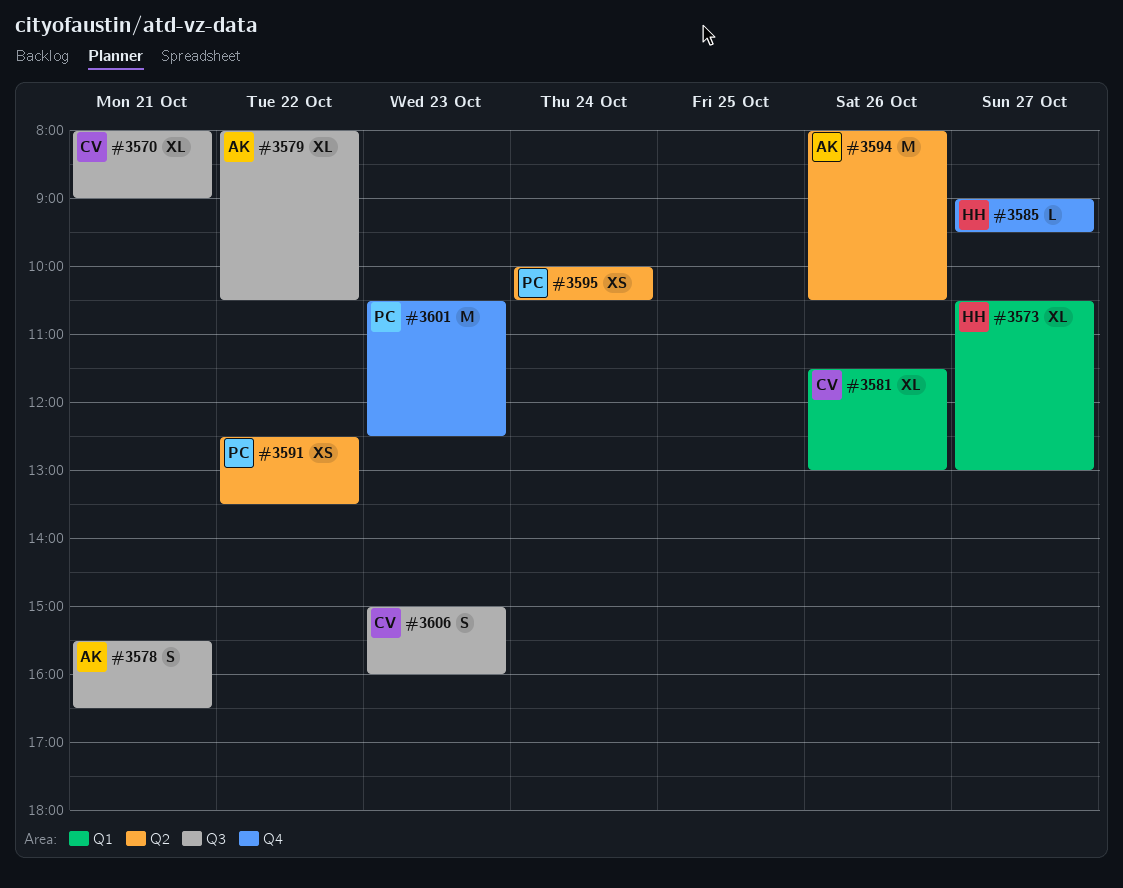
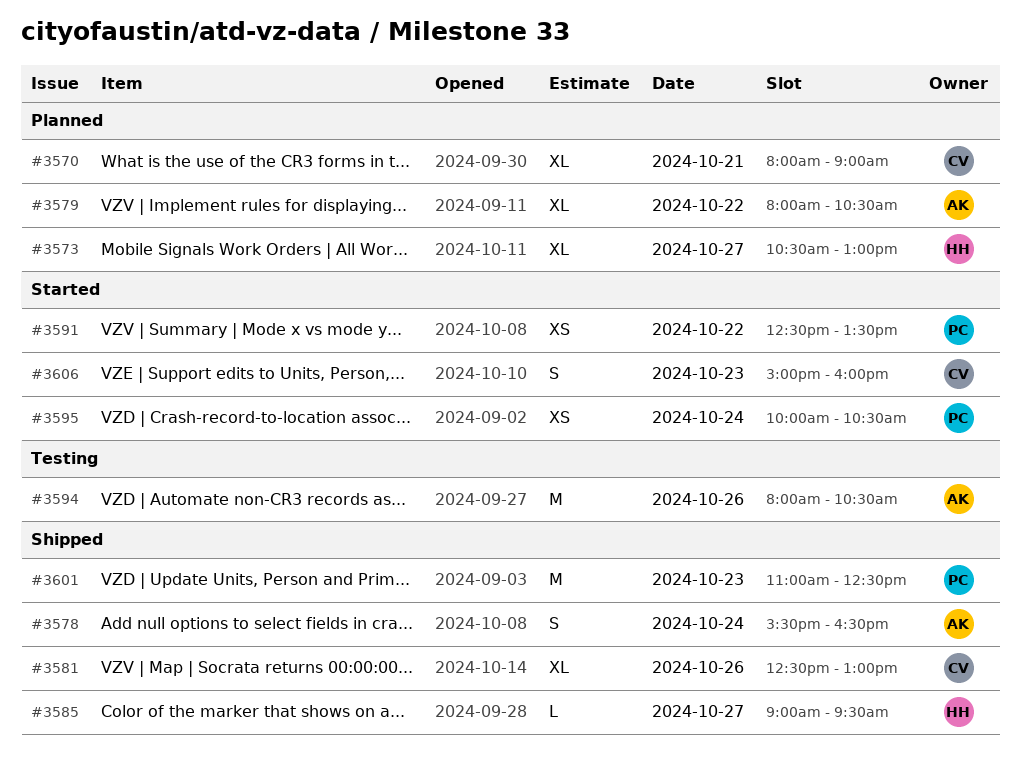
#3578, day: Oct 21 -> Oct 24
#3581, begins: 11:30 -> 12:30
#3601, begins: 10:30 -> 11:00

